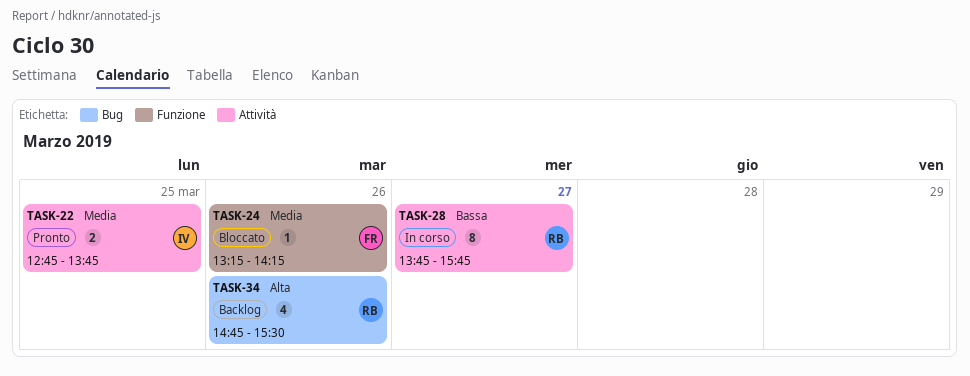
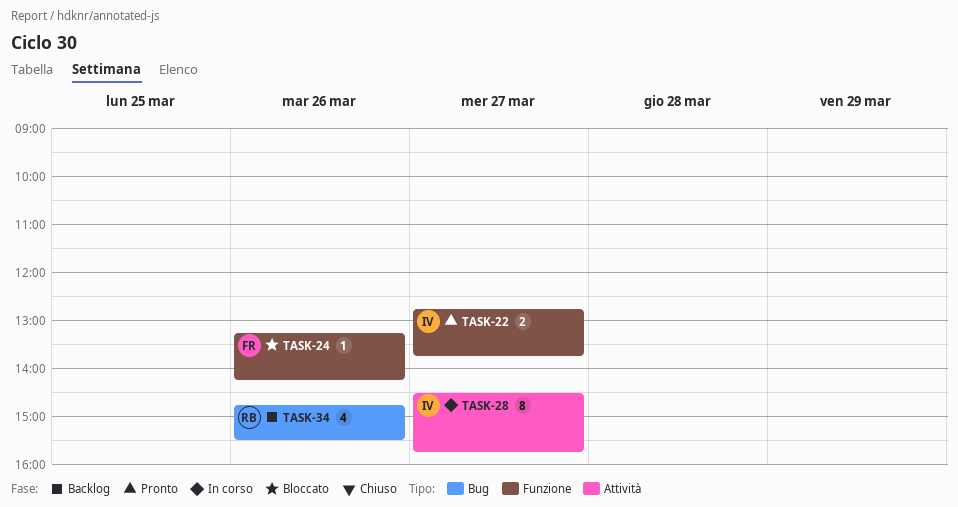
TASK-22, label: Attività -> Funzione
TASK-22, day: Mar 25 -> Mar 27
TASK-28, owner: RB -> IV
TASK-28, begins: 13:45 -> 14:30

